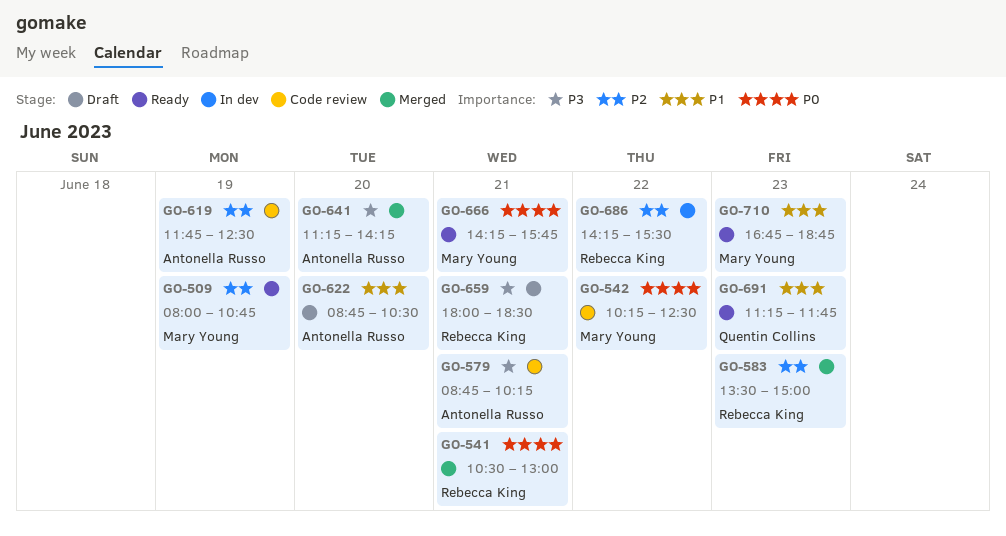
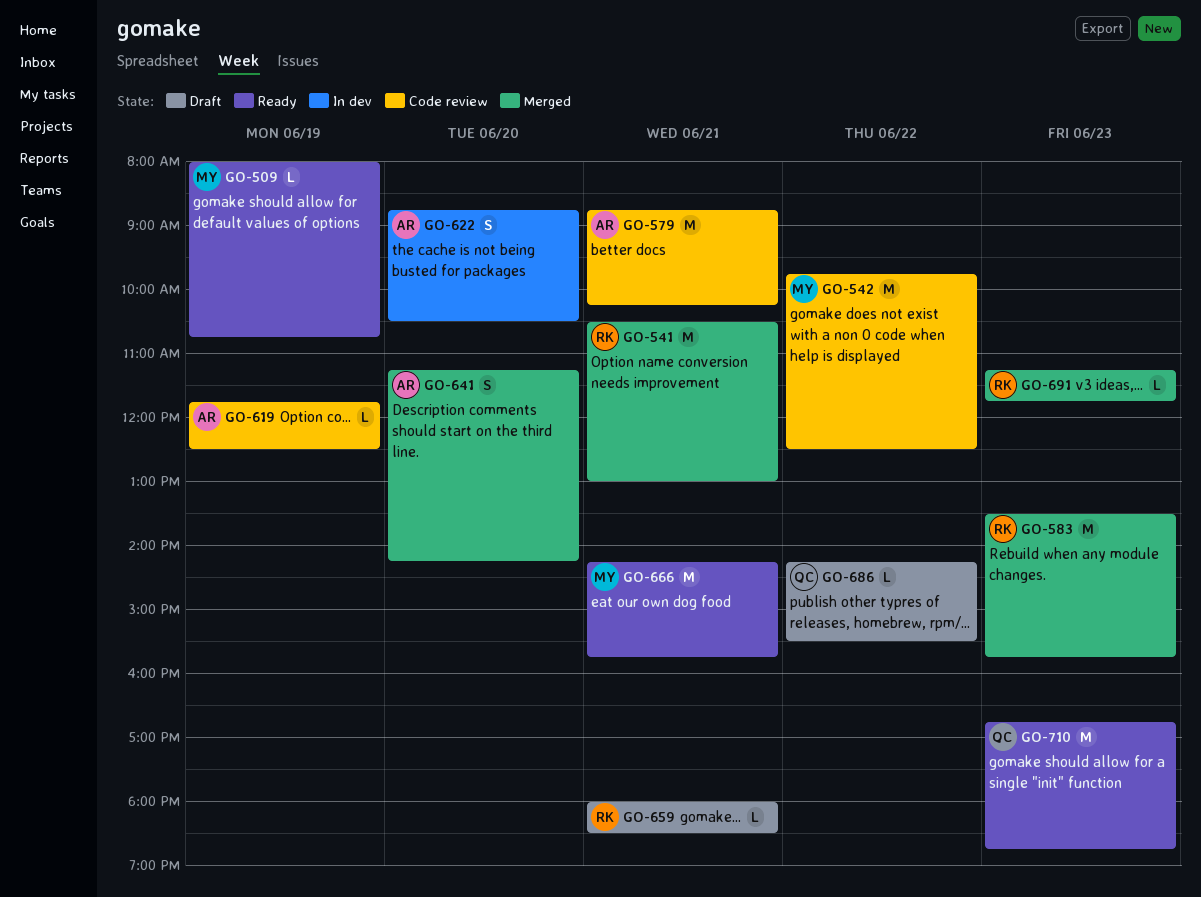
GO-542, begins: 10:15 -> 09:45
GO-583, ends: 15:00 -> 15:45
GO-622, status: Draft -> In dev
GO-686, status: In dev -> Draft
GO-686, owner: Rebecca King -> Quentin Collins
GO-691, status: Ready -> Merged
GO-691, owner: Quentin Collins -> Rebecca King
GO-710, owner: Mary Young -> Quentin Collins

